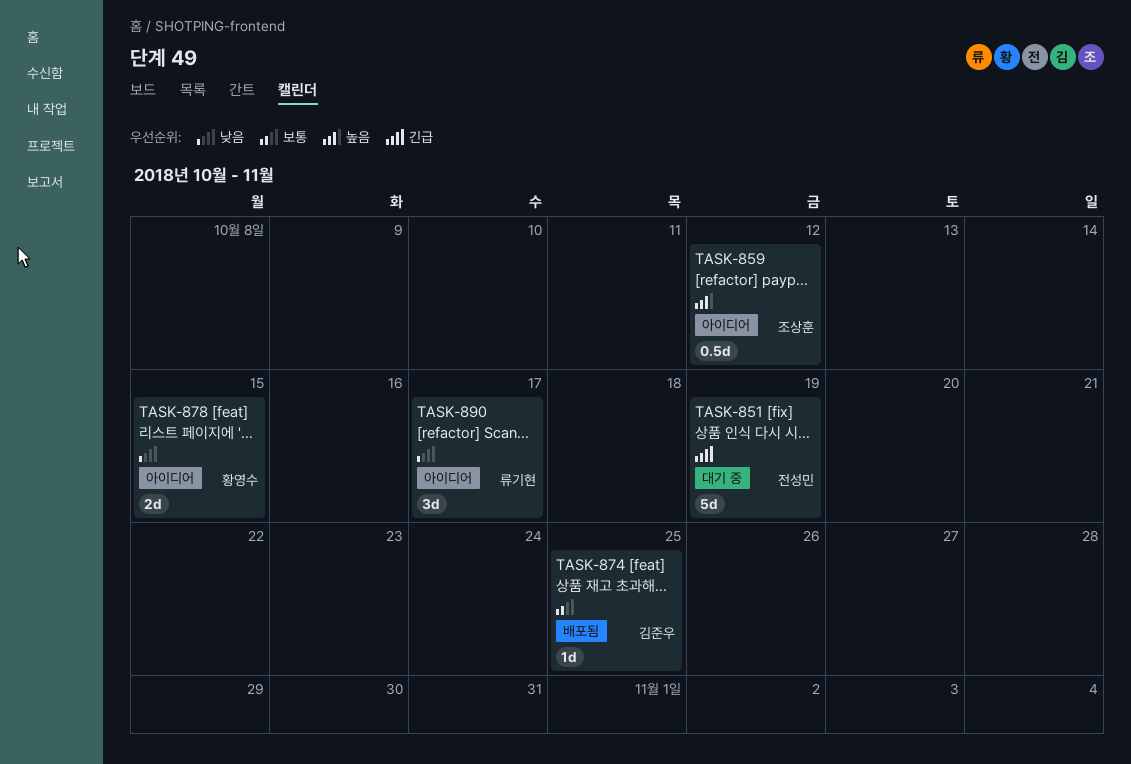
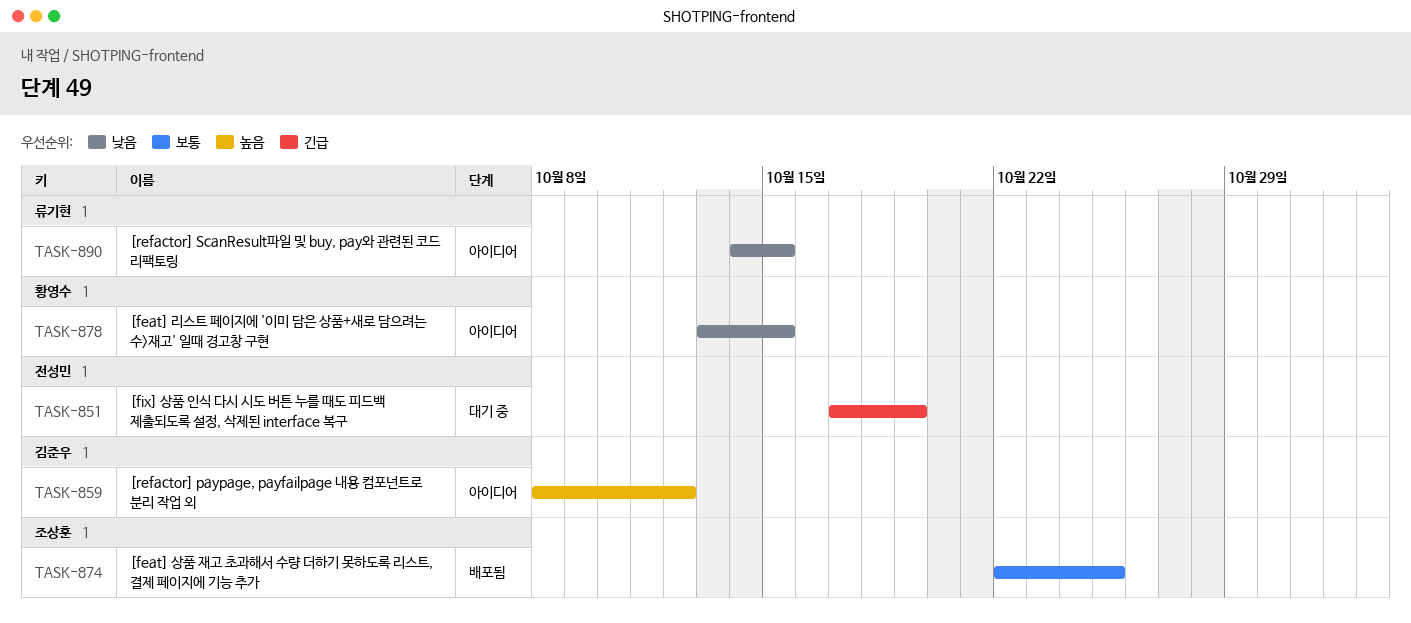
TASK-859, owner: 조상훈 -> 김준우
TASK-874, owner: 김준우 -> 조상훈
TASK-890, due: Oct 17 -> Oct 15

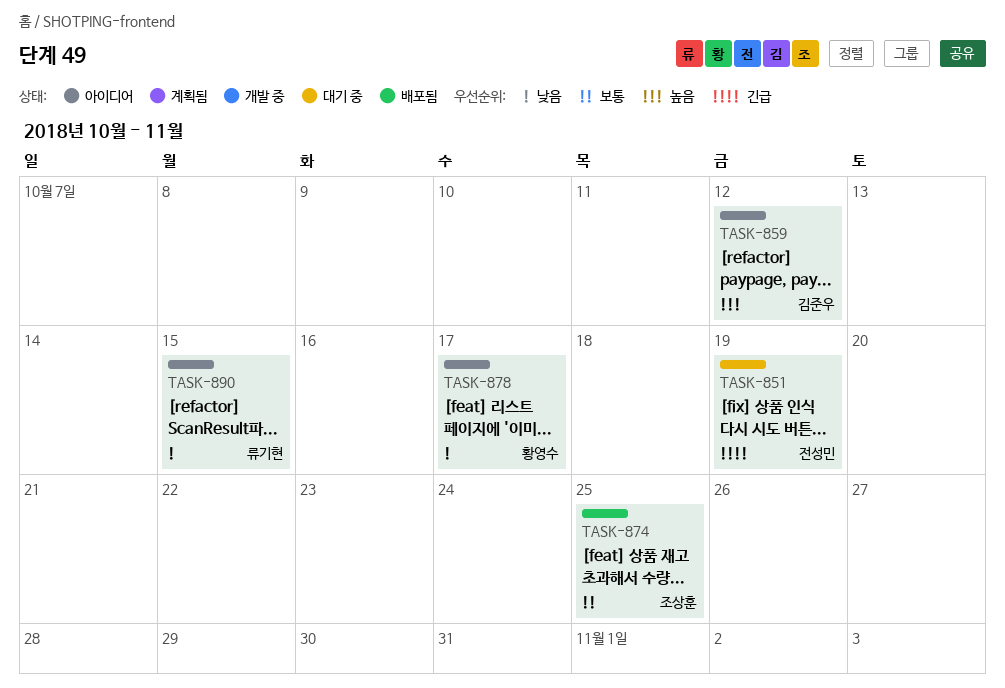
TASK-878, due: Oct 15 -> Oct 17

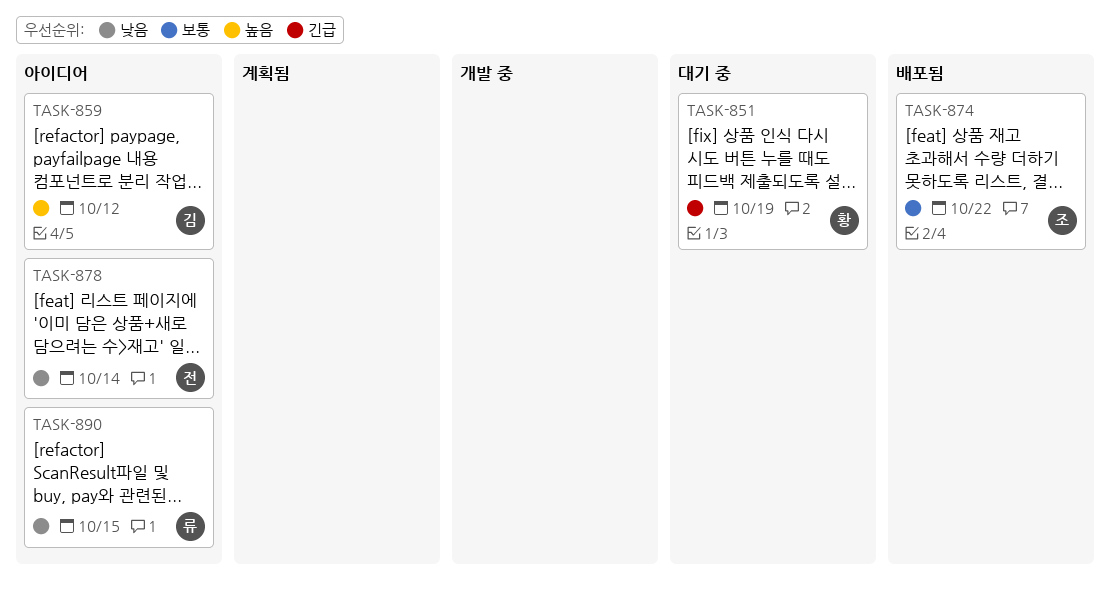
TASK-851, owner: 전성민 -> 황영수
TASK-874, due: Oct 25 -> Oct 22
TASK-878, owner: 황영수 -> 전성민
TASK-878, due: Oct 17 -> Oct 14

